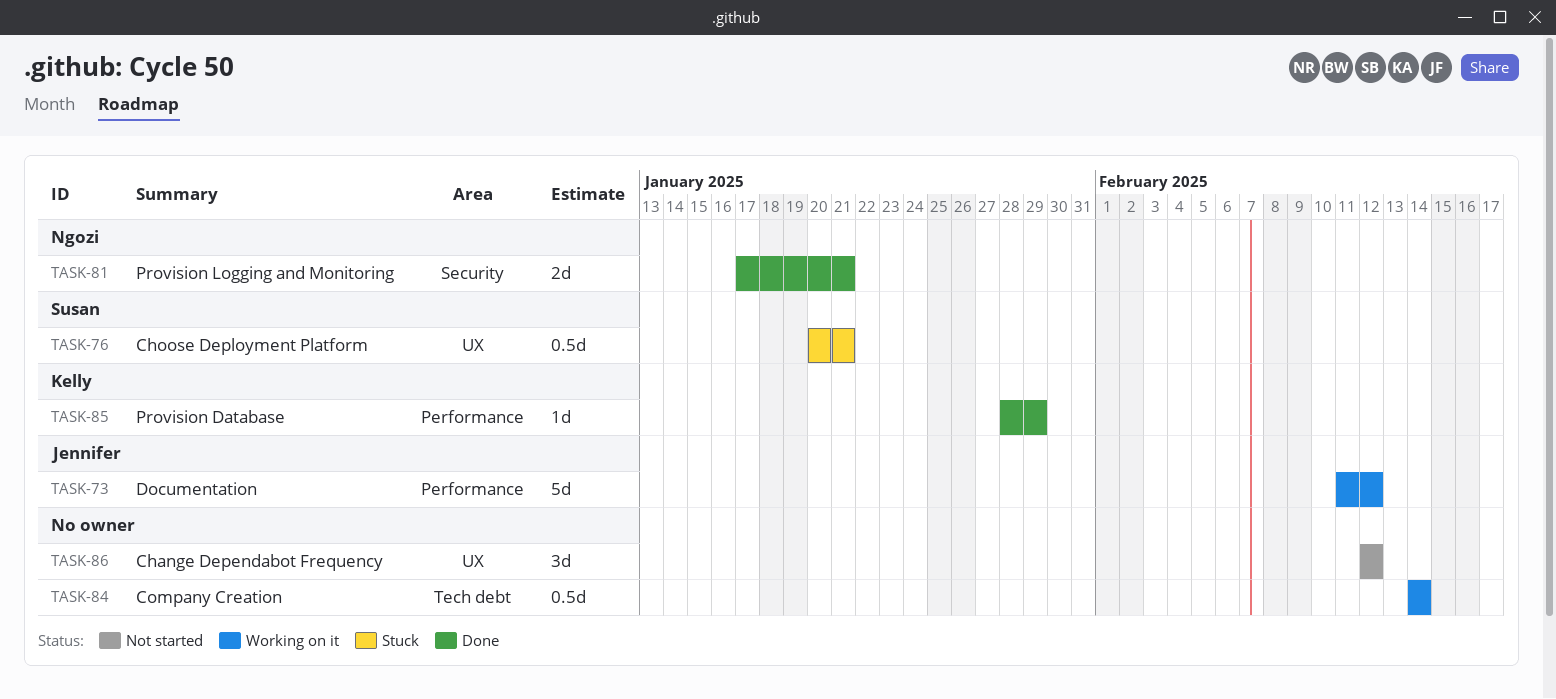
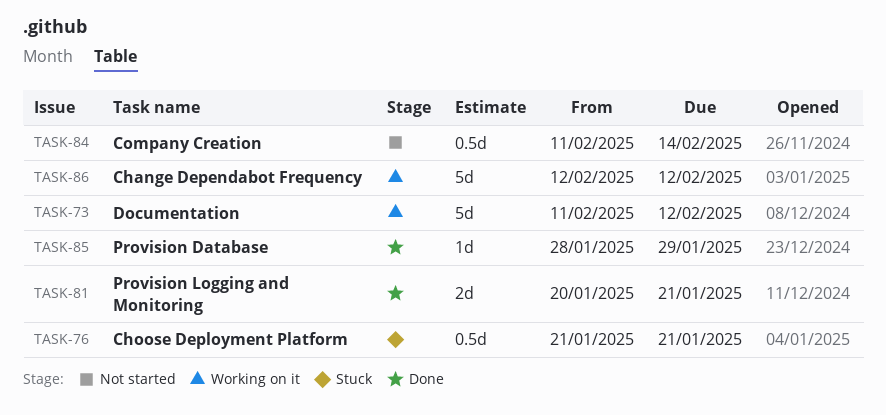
TASK-76, start: Jan 20 -> Jan 21
TASK-81, start: Jan 17 -> Jan 20
TASK-84, status: Working on it -> Not started
TASK-84, start: Feb 14 -> Feb 11
TASK-86, status: Not started -> Working on it
TASK-86, estimate: 3d -> 5d

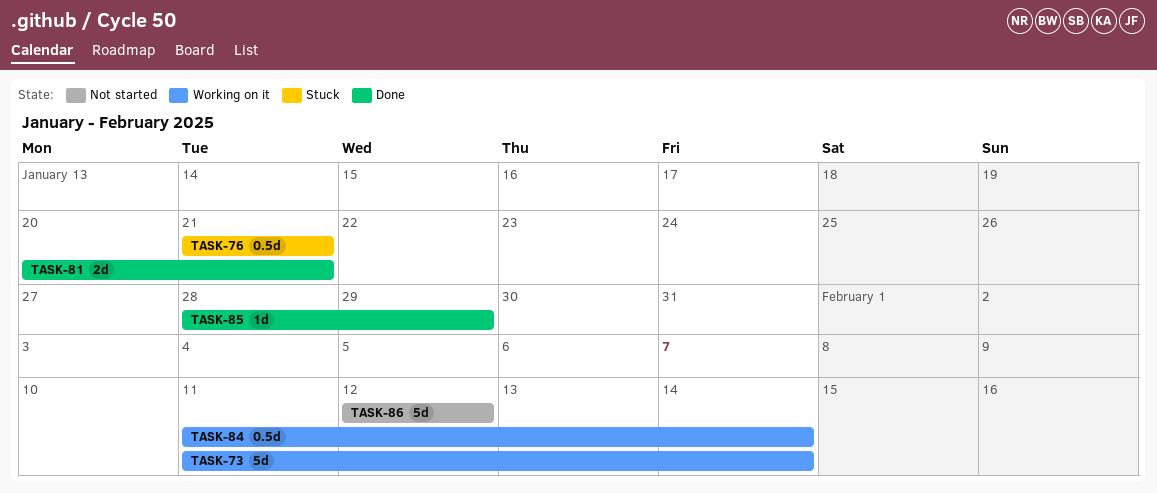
TASK-73, due: Feb 12 -> Feb 14
TASK-84, status: Not started -> Working on it
TASK-86, status: Working on it -> Not started

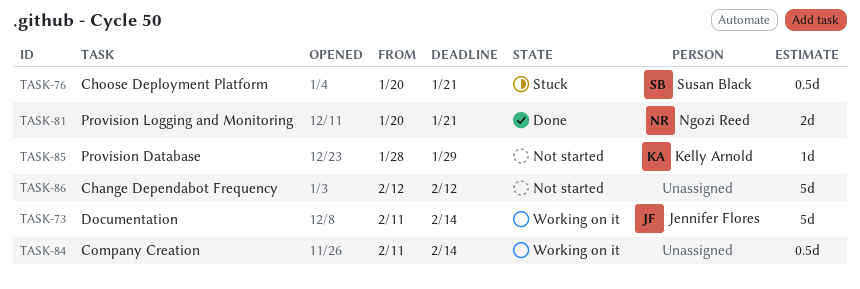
TASK-76, start: Jan 21 -> Jan 20
TASK-85, status: Done -> Not started

